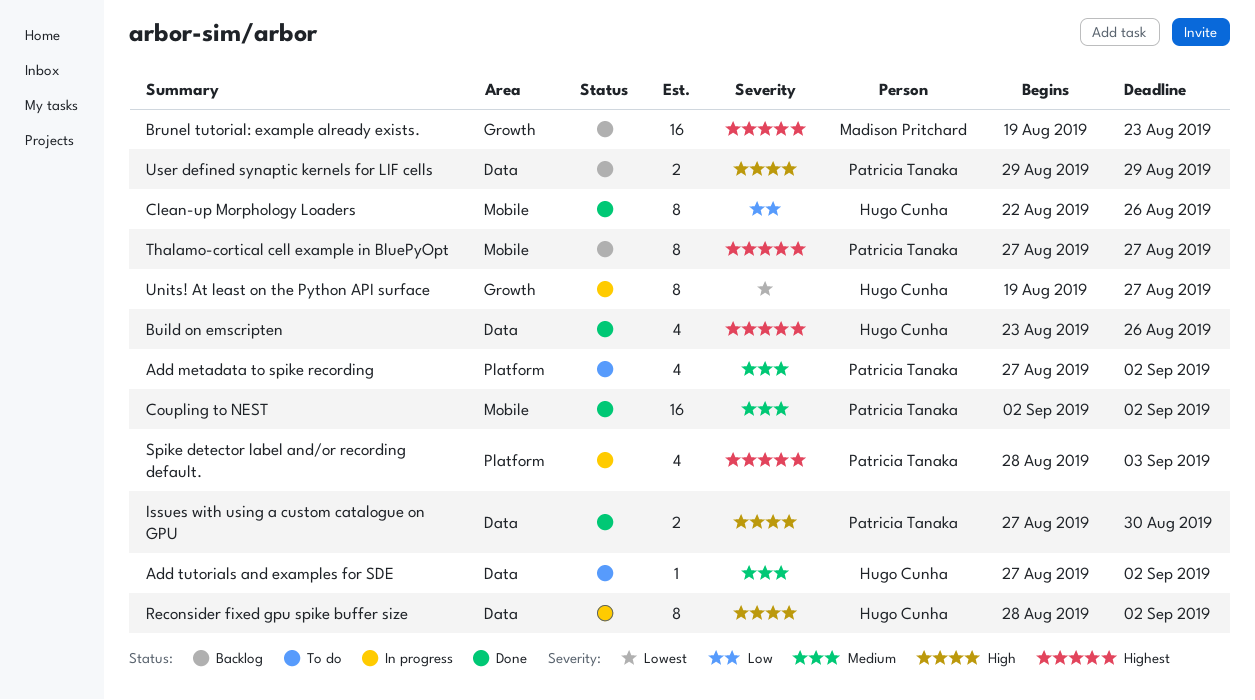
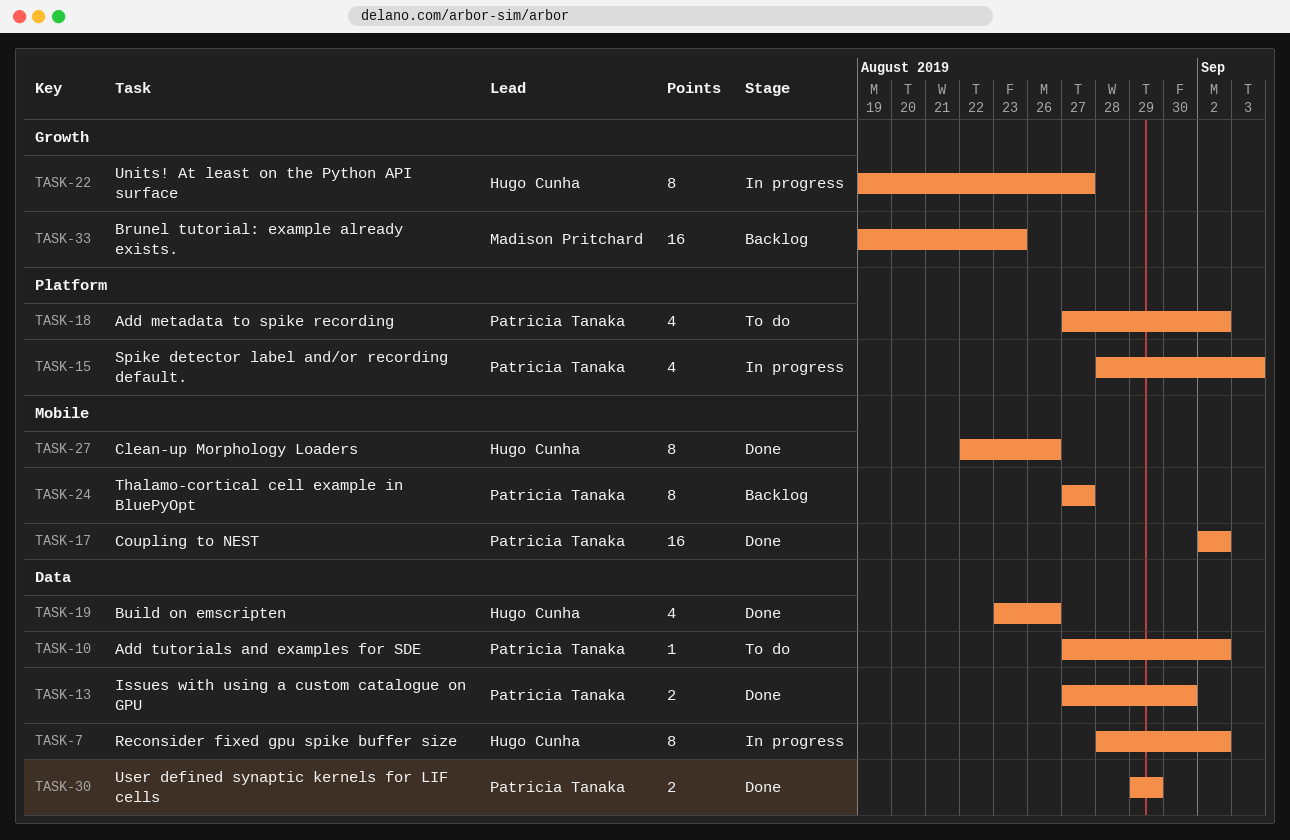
Add tutorials and examples for SDE, owner: Hugo Cunha -> Patricia Tanaka
User defined synaptic kernels for LIF cells, status: Backlog -> Done

